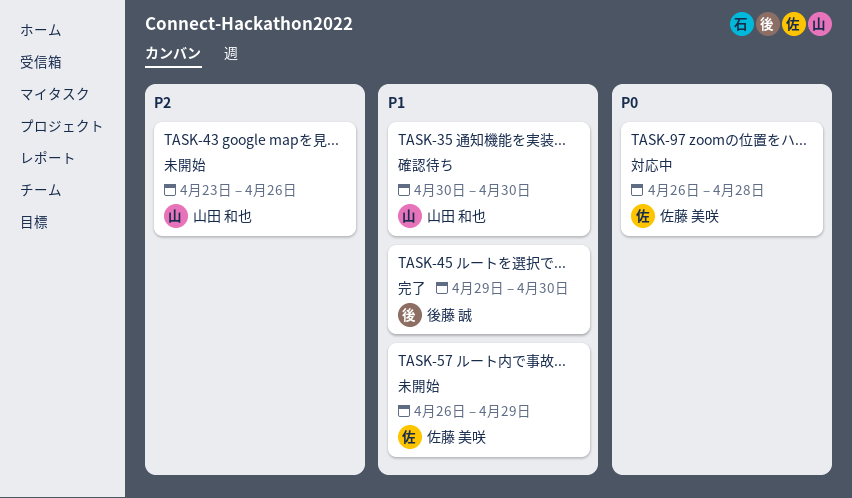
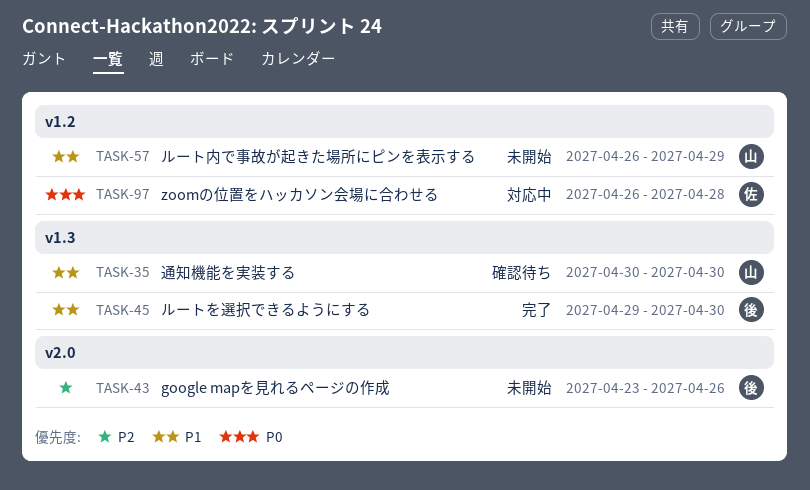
TASK-43, owner: 山田 和也 -> 後藤 誠
TASK-57, owner: 佐藤 美咲 -> 山田 和也

